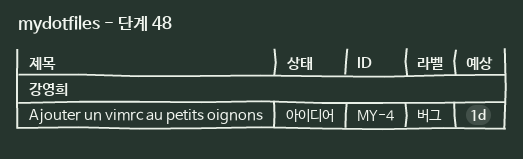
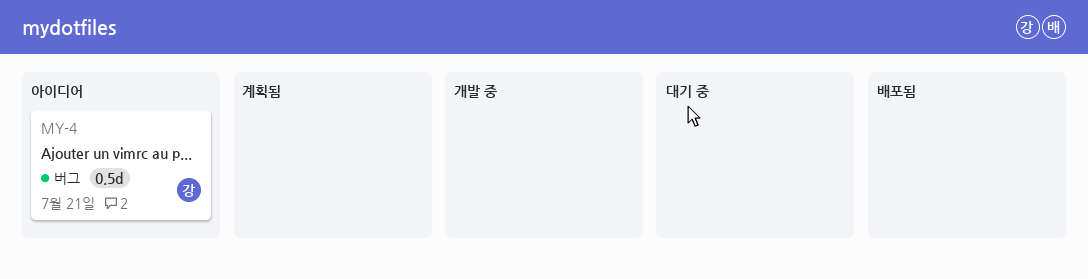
MY-4, estimate: 1d -> 0.5d

